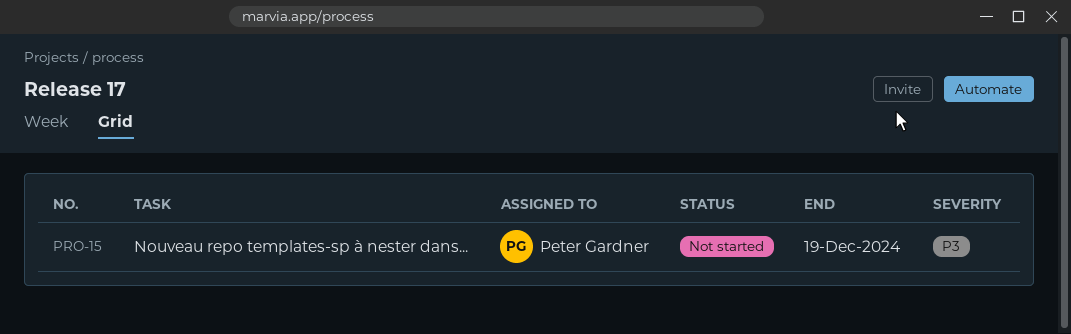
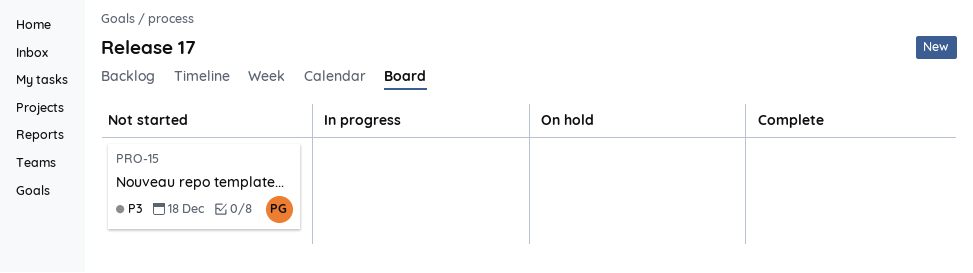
PRO-15, due: Dec 19 -> Dec 18

